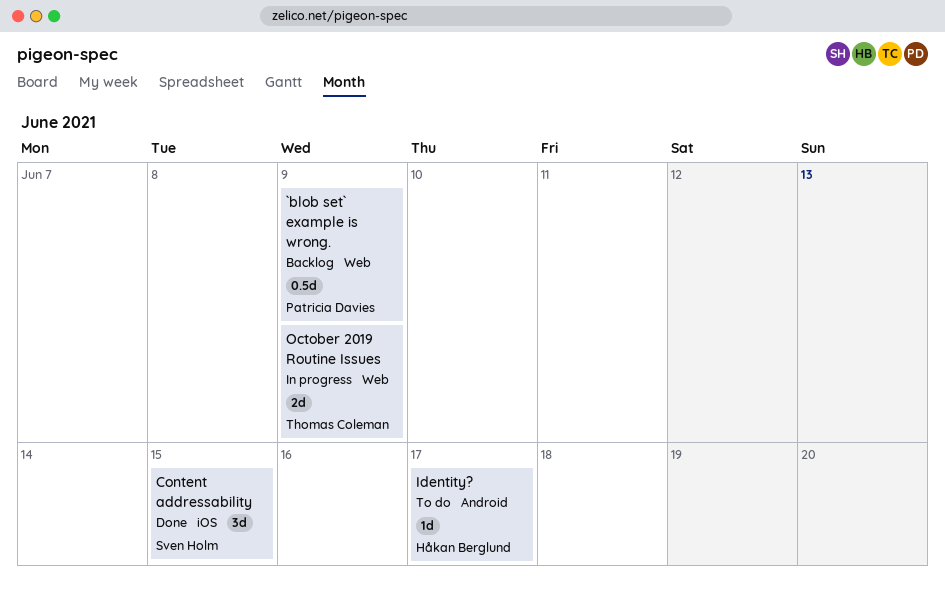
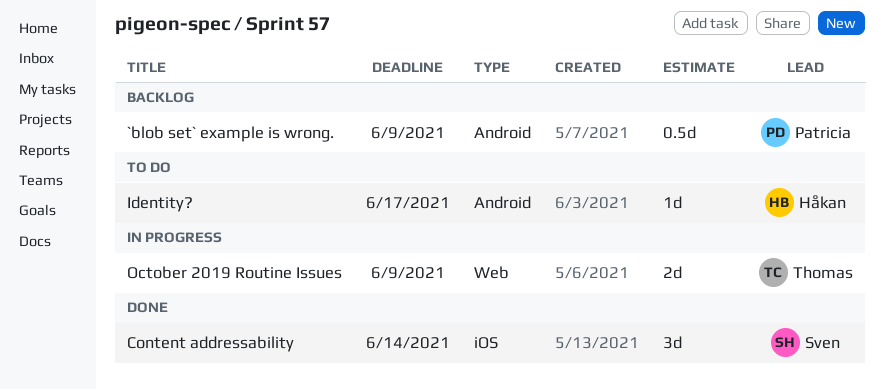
`blob set` example is wrong., label: Web -> Android
Content addressability, due: Jun 15 -> Jun 14

